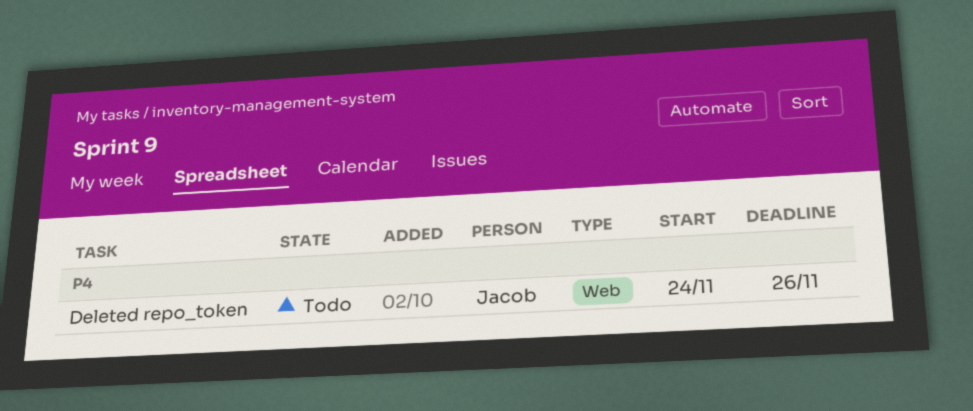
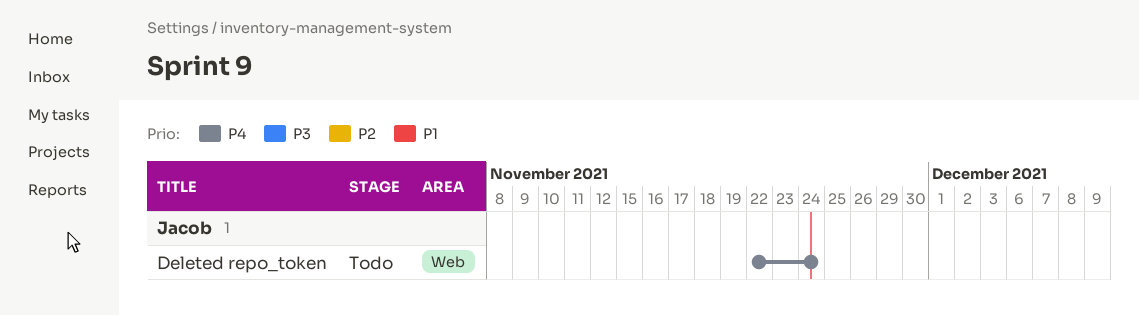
Deleted repo_token, start: Nov 24 -> Nov 22
Deleted repo_token, due: Nov 26 -> Nov 24

